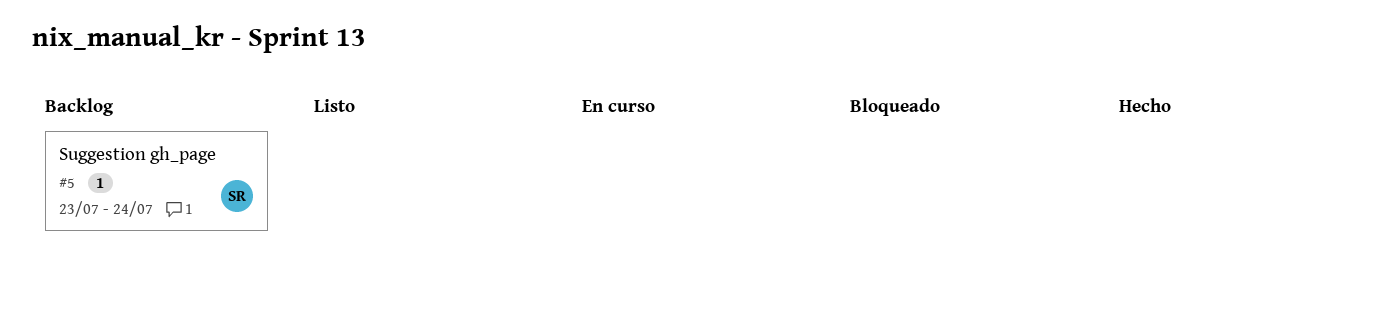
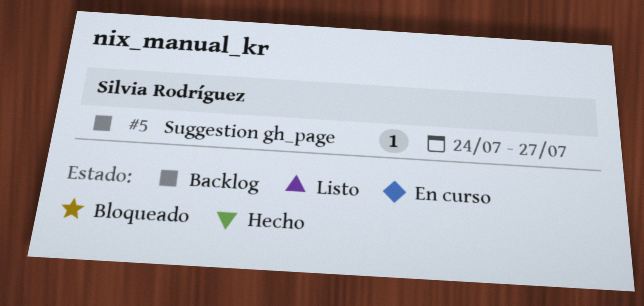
#5, start: Jul 23 -> Jul 24
#5, due: Jul 24 -> Jul 27

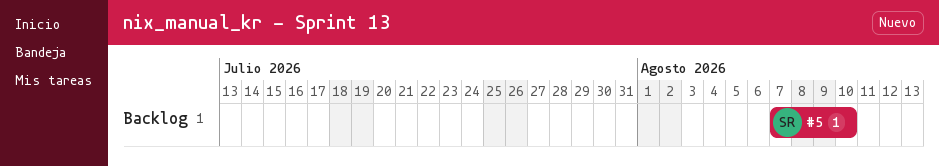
#5, start: Jul 24 -> Aug 7
#5, due: Jul 27 -> Aug 10

